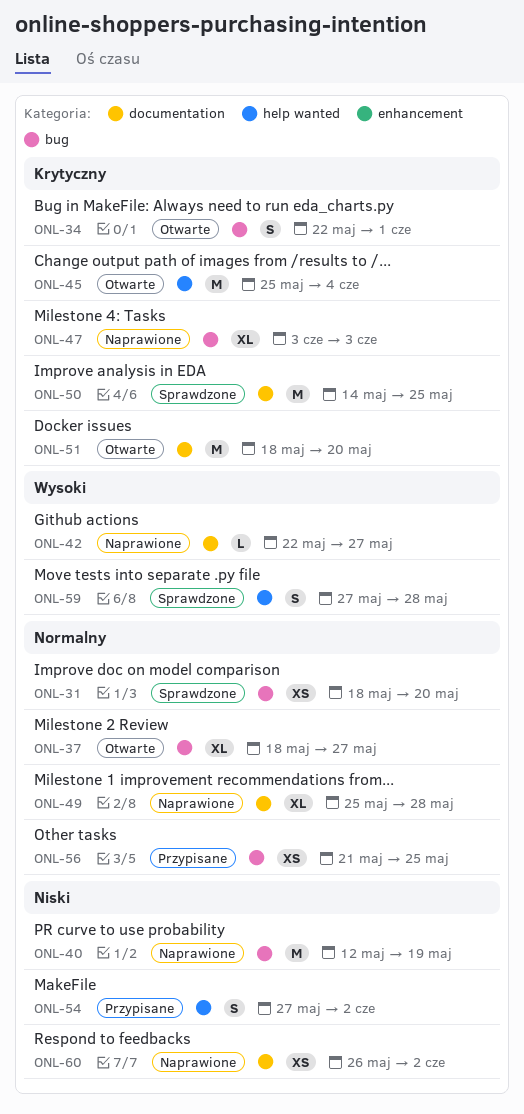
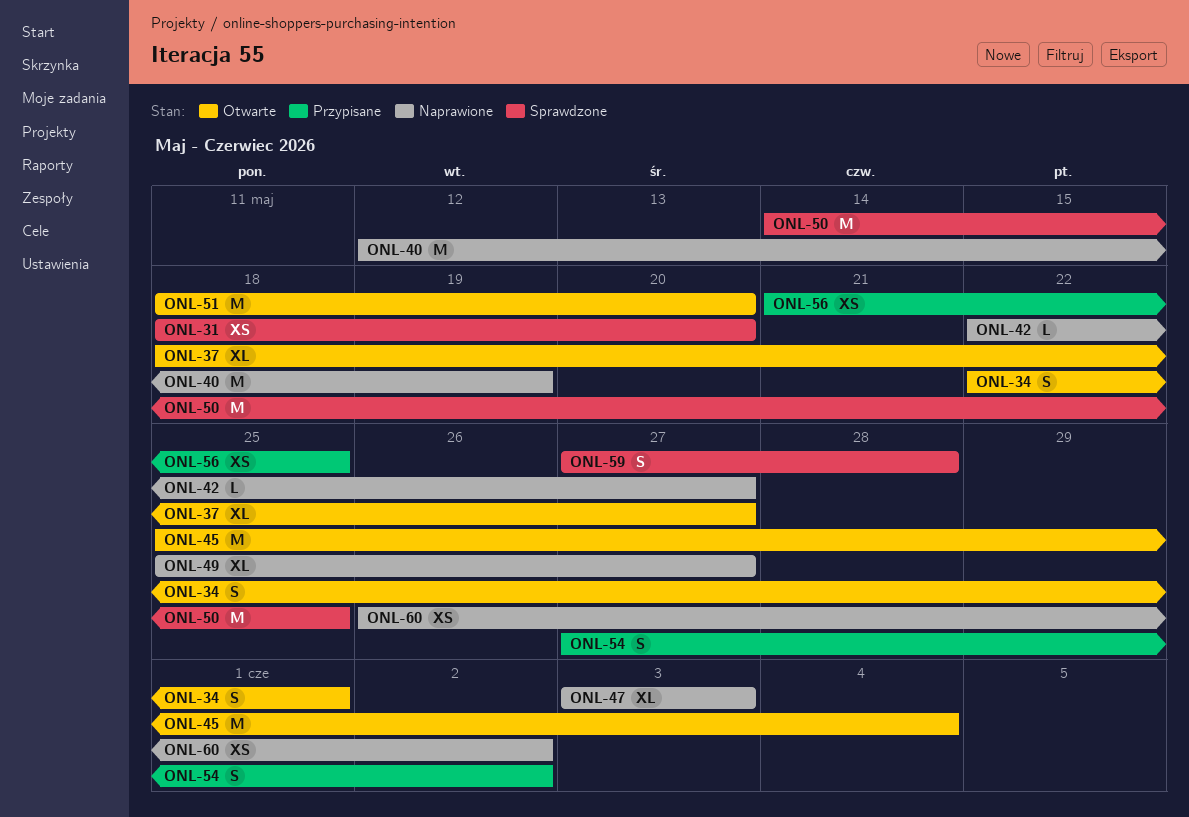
ONL-49, due: May 28 -> May 27

